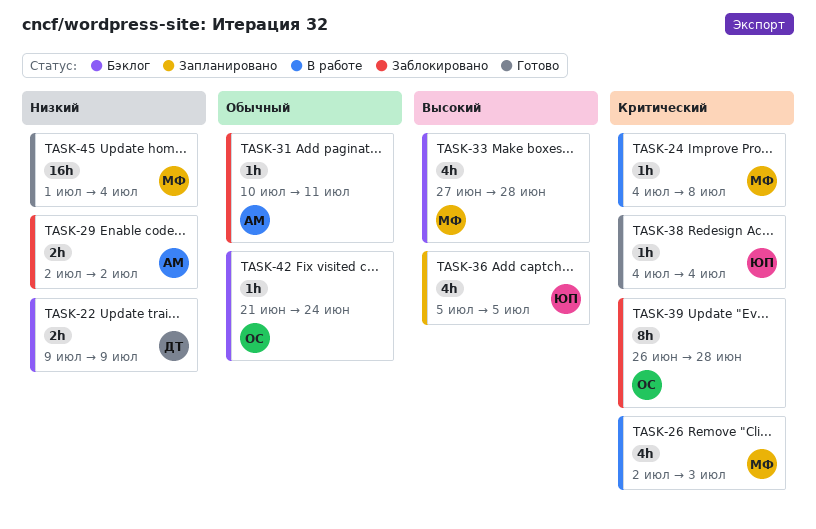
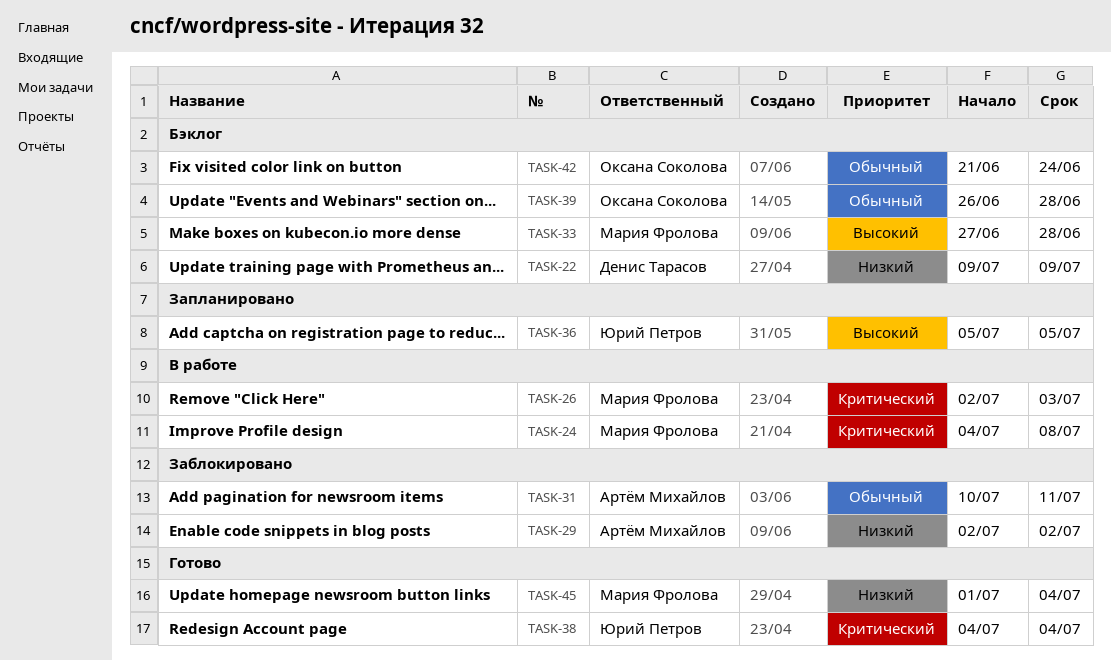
TASK-39, status: Заблокировано -> Бэклог
TASK-39, priority: Критический -> Обычный

